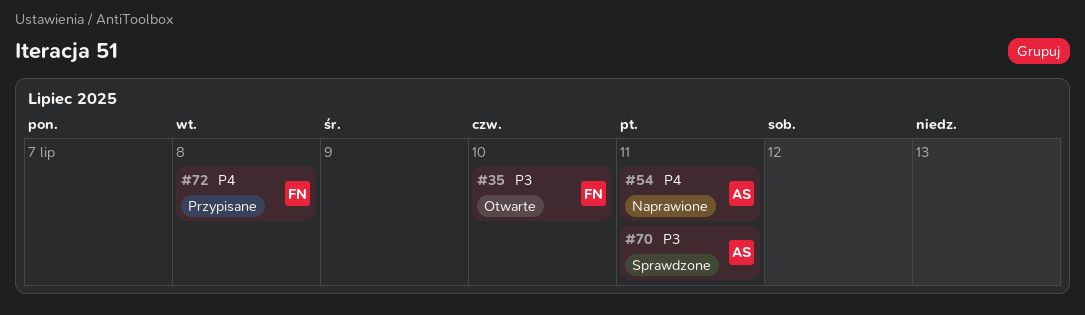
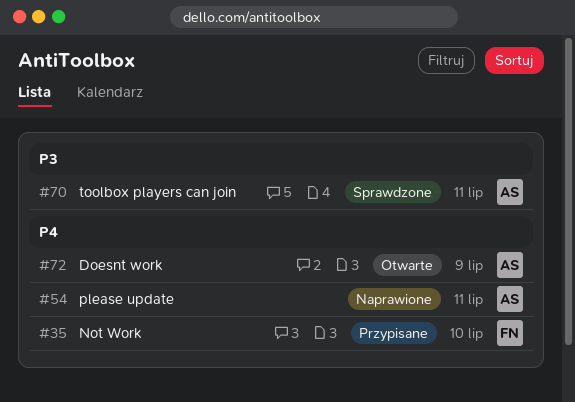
#35, status: Otwarte -> Przypisane
#35, priority: P3 -> P4
#72, status: Przypisane -> Otwarte
#72, owner: FN -> AS
#72, due: Jul 8 -> Jul 9

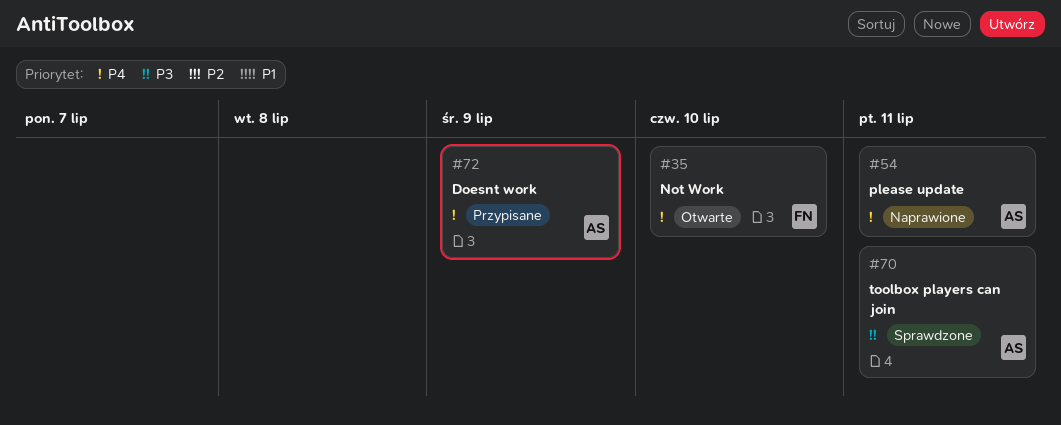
#35, status: Przypisane -> Otwarte
#72, status: Otwarte -> Przypisane

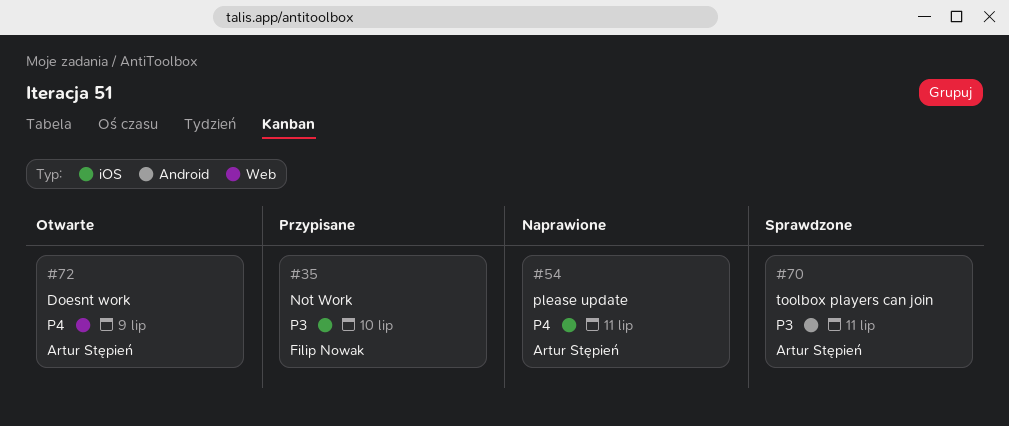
#35, status: Otwarte -> Przypisane
#35, priority: P4 -> P3
#72, status: Przypisane -> Otwarte

